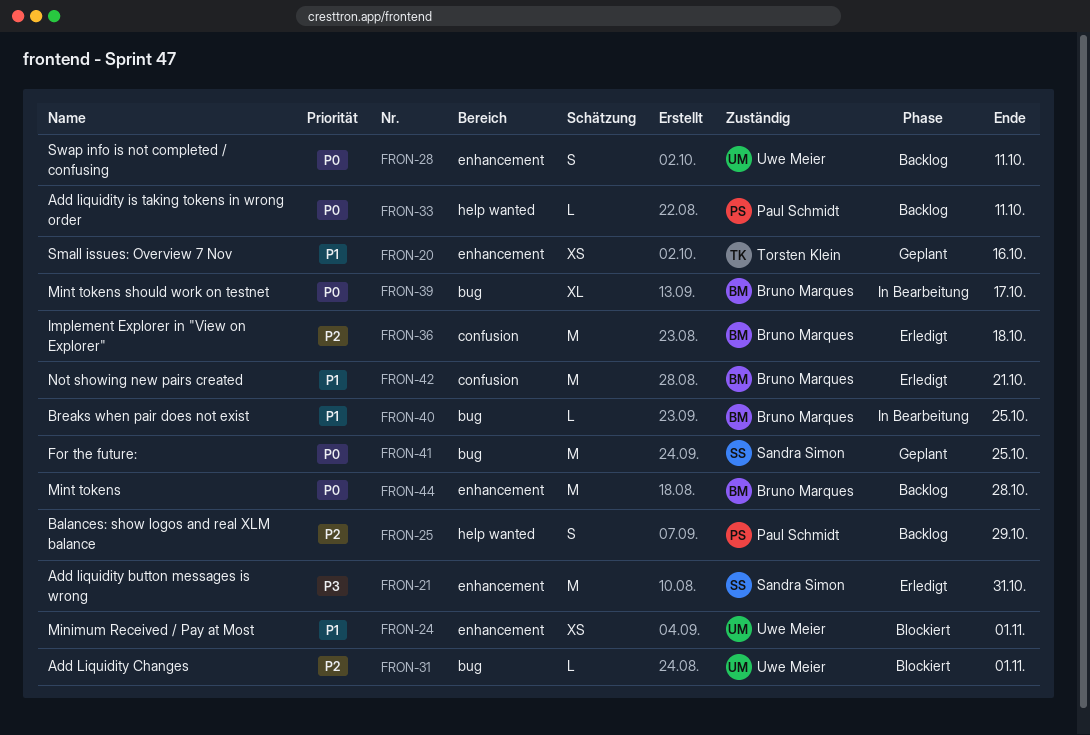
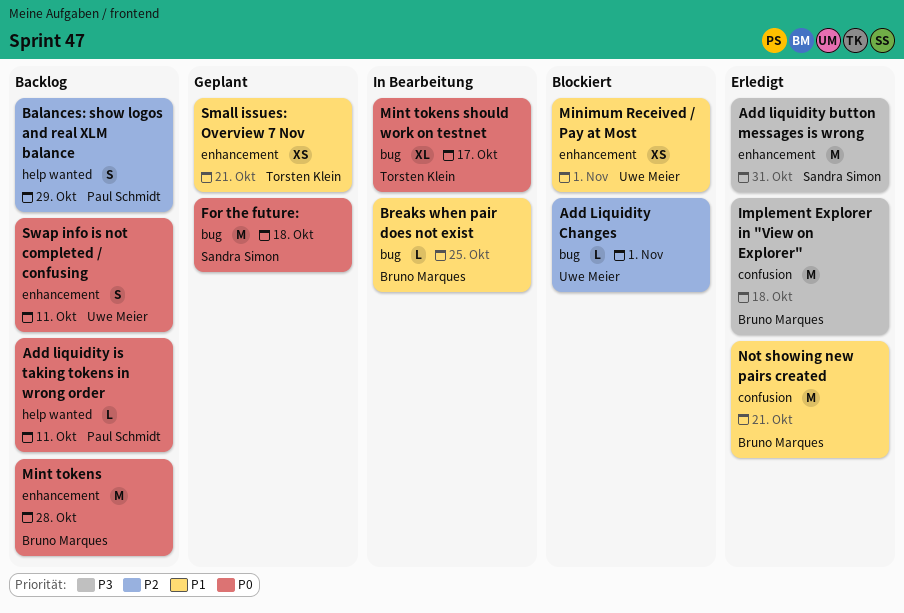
For the future:, due: Oct 25 -> Oct 18
Implement Explorer in "View on Explorer", priority: P2 -> P3
Mint tokens should work on testnet, owner: Bruno Marques -> Torsten Klein
Small issues: Overview 7 Nov, due: Oct 16 -> Oct 21

